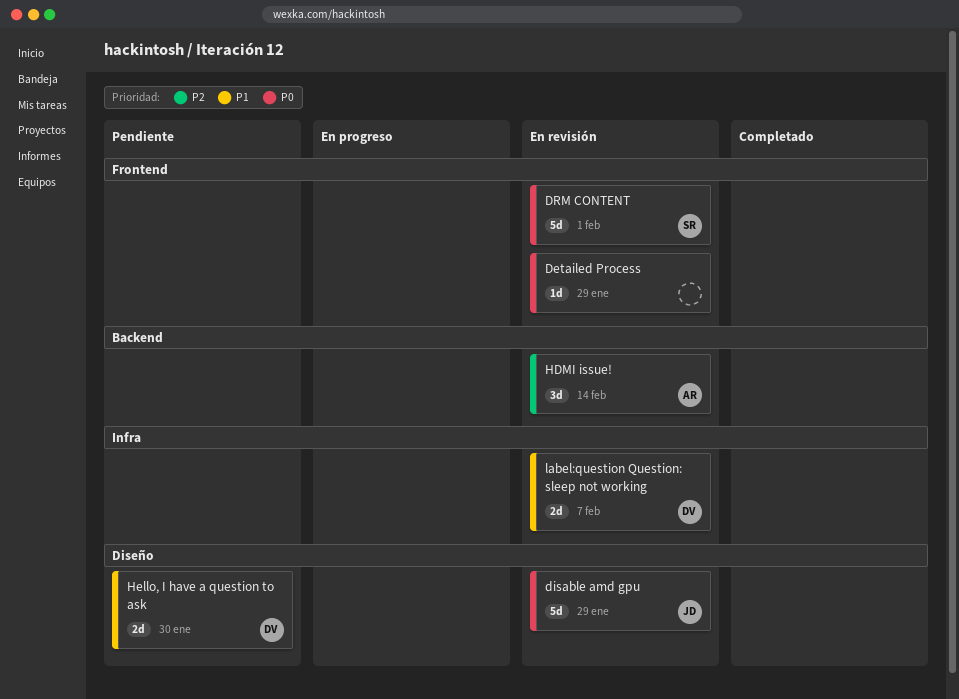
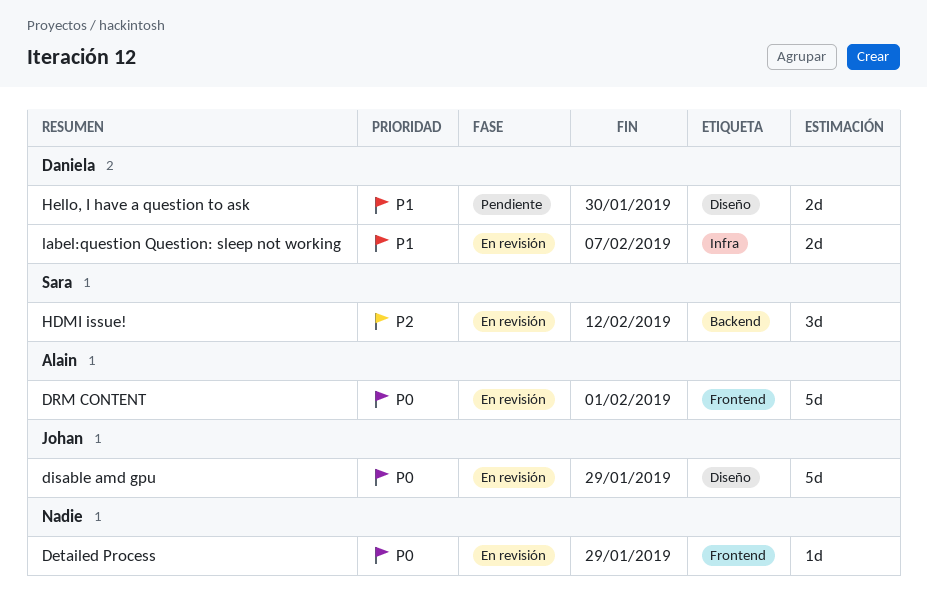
DRM CONTENT, owner: Sara -> Alain
HDMI issue!, owner: Alain -> Sara
HDMI issue!, due: Feb 14 -> Feb 12

